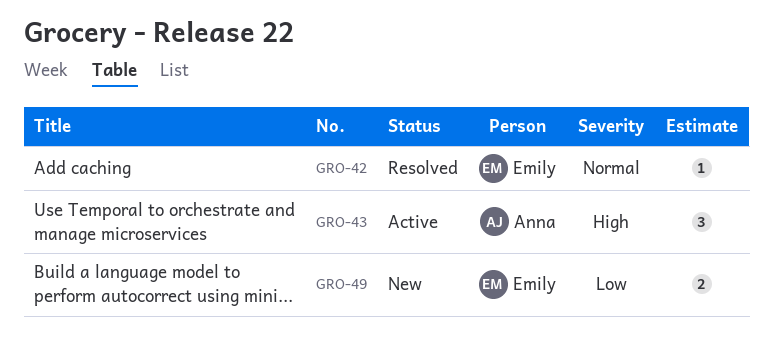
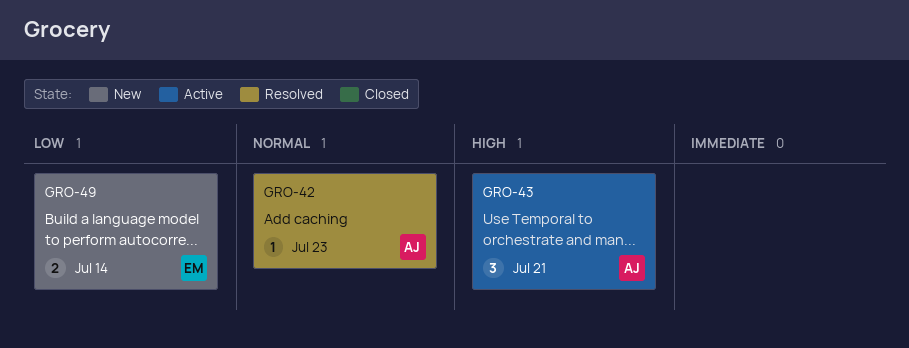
GRO-42, owner: Emily -> Anna

